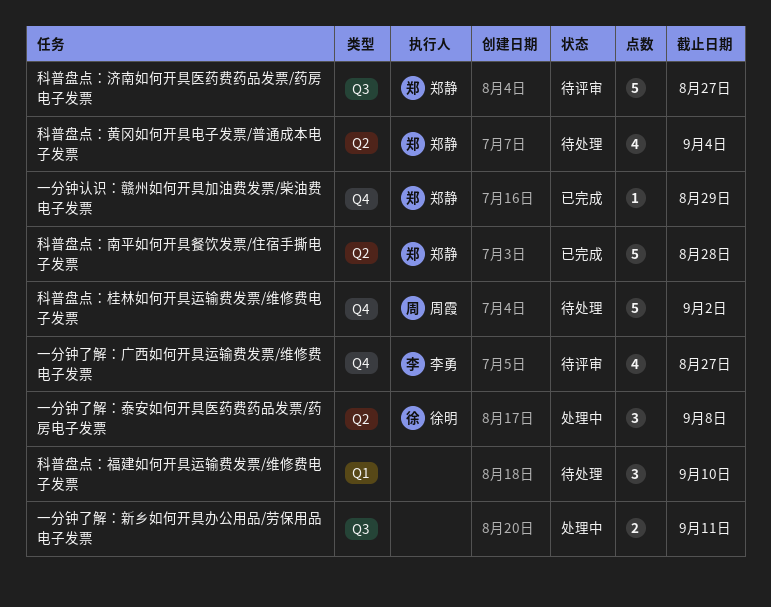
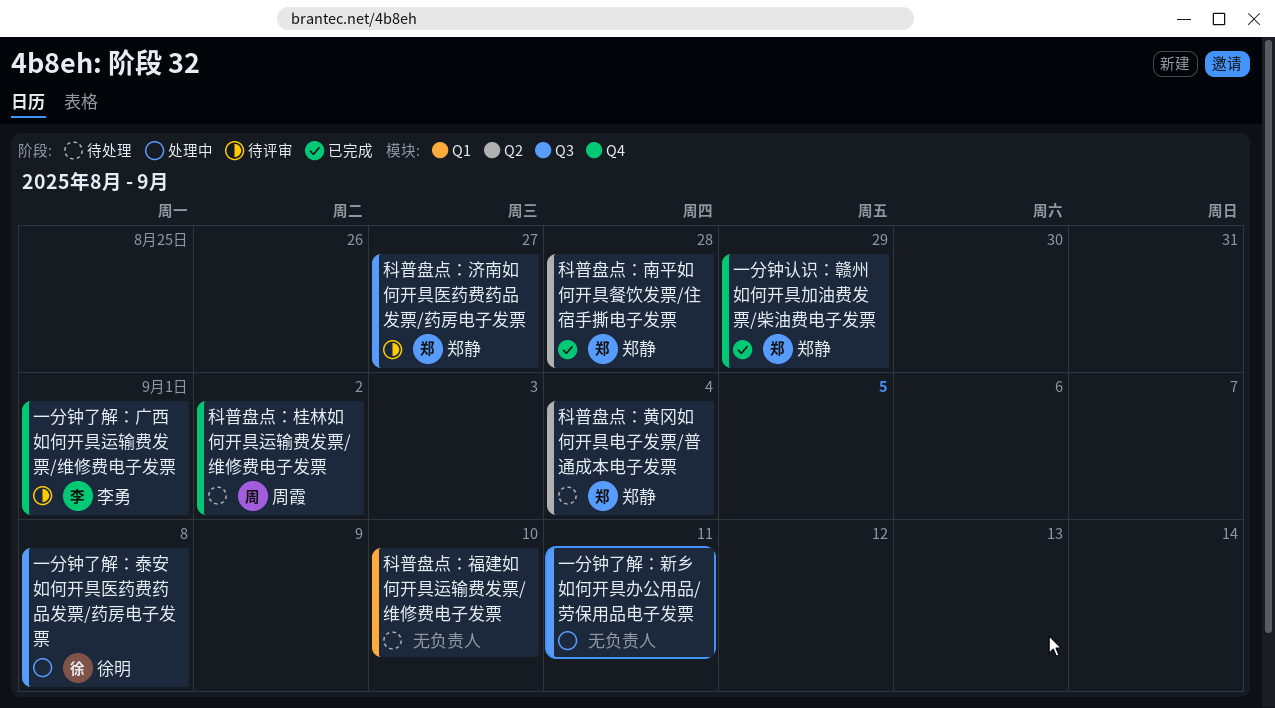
一分钟了解：广西如何开具运输费发票/维修费电子发票, due: Aug 27 -> Sep 1
一分钟了解：泰安如何开具医药费药品发票/药房电子发票, label: Q2 -> Q3

